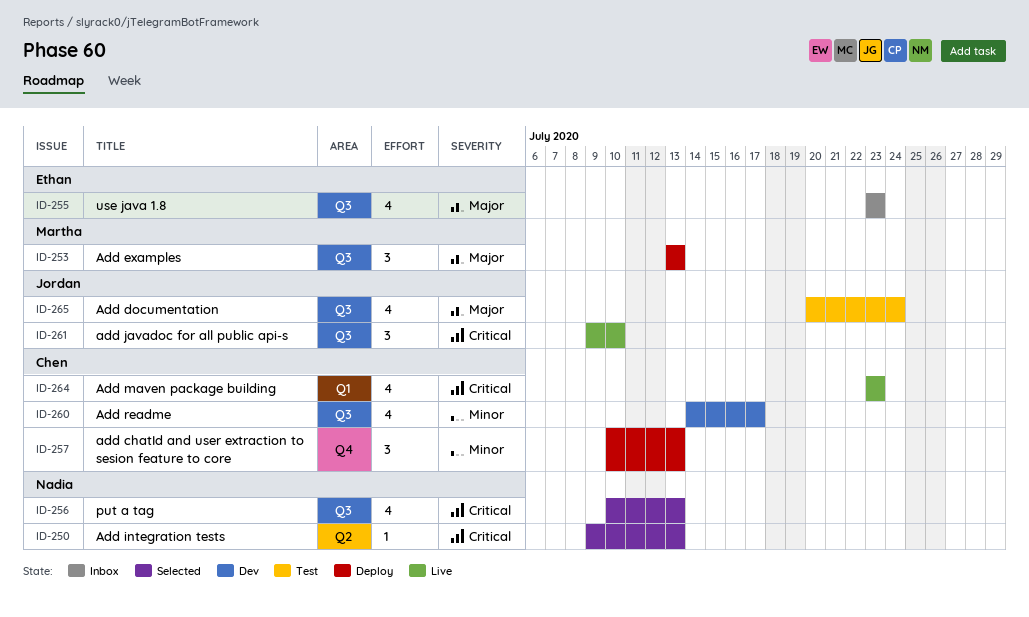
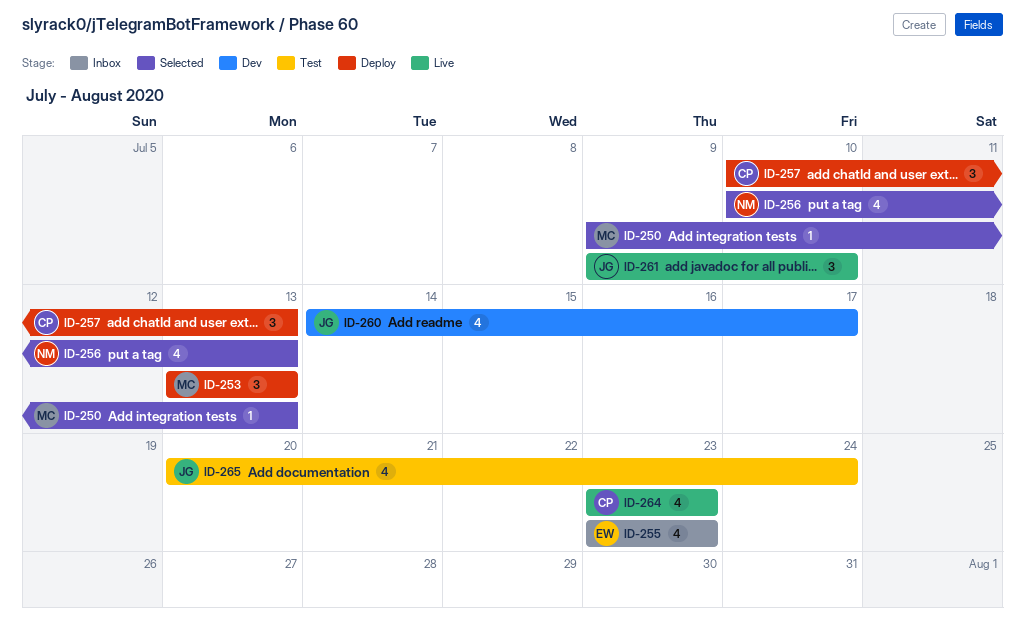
ID-250, owner: Nadia -> Martha
ID-260, owner: Chen -> Jordan

